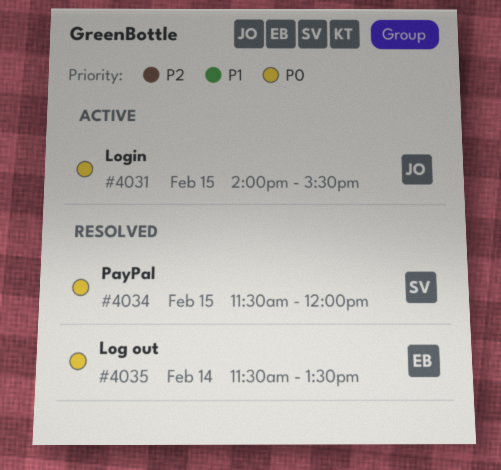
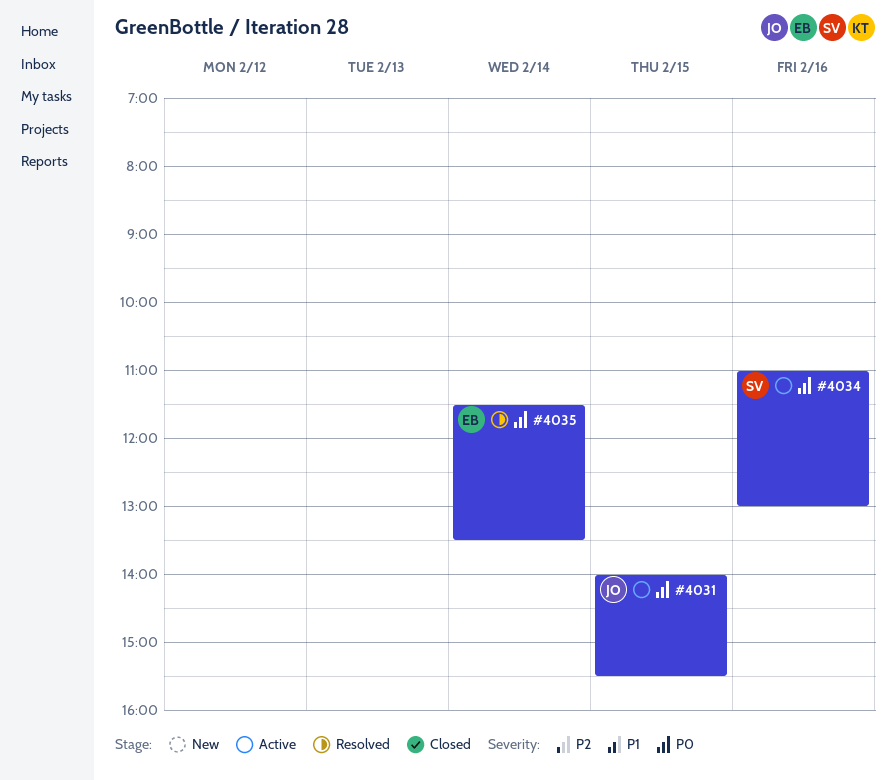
#4034, status: Resolved -> Active
#4034, day: Feb 15 -> Feb 16
#4034, begins: 11:30 -> 11:00
#4034, ends: 12:00 -> 13:00

